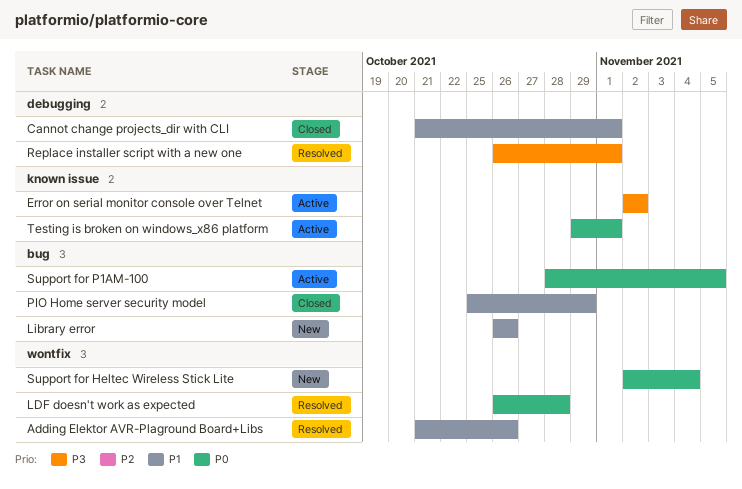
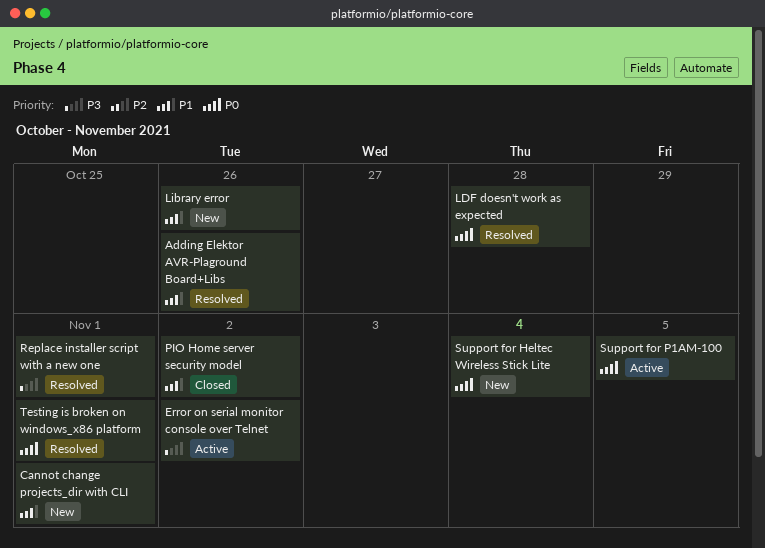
Cannot change projects_dir with CLI, status: Closed -> New
PIO Home server security model, due: Oct 29 -> Nov 2
Testing is broken on windows_x86 platform, status: Active -> Resolved

